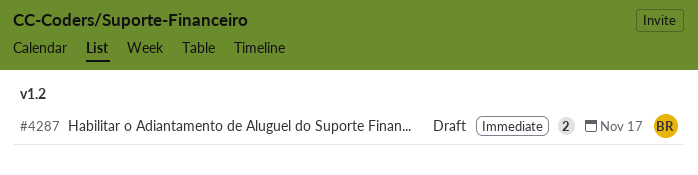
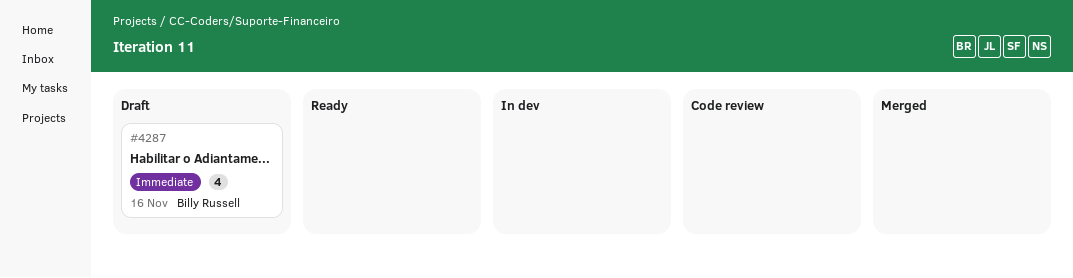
#4287, estimate: 2 -> 4
#4287, due: Nov 17 -> Nov 16

